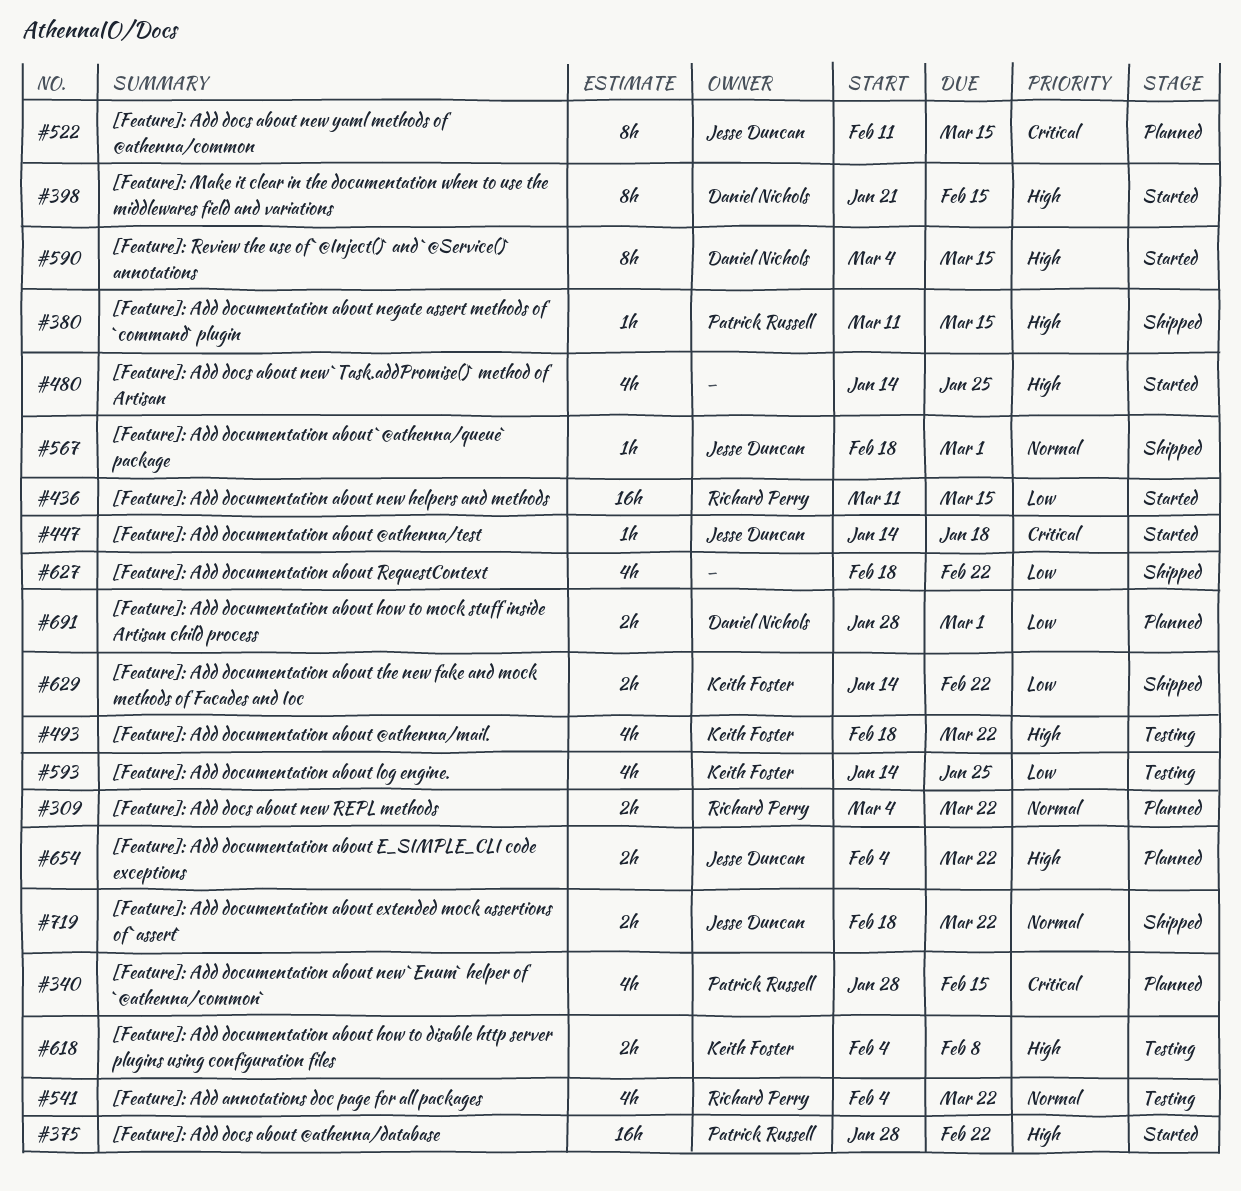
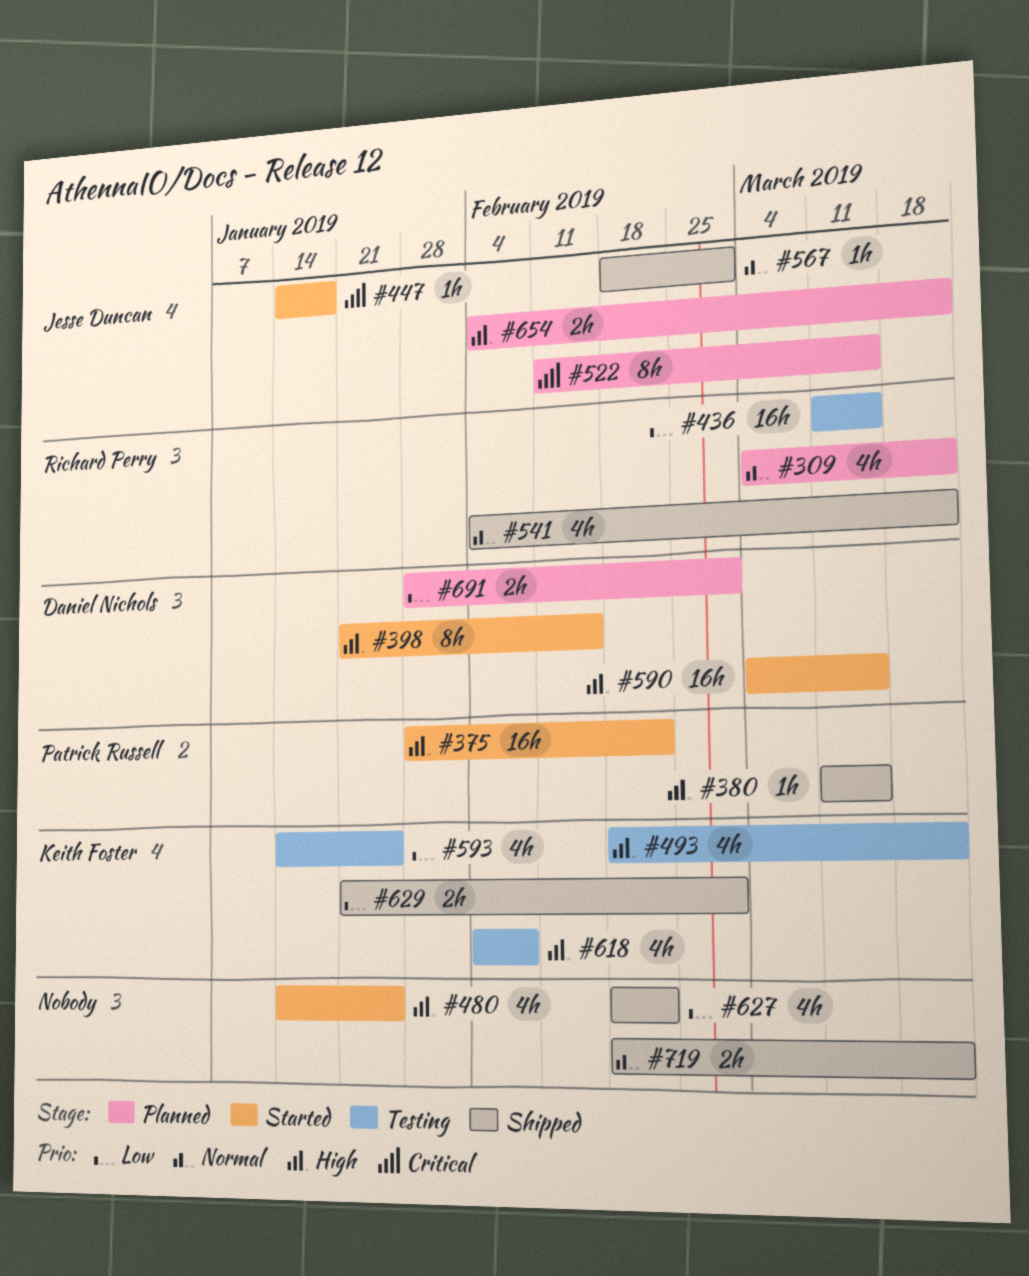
#309, estimate: 2h -> 4h
#340: present -> none
#436, status: Started -> Testing
#541, status: Testing -> Shipped
#590, estimate: 8h -> 16h
#618, estimate: 2h -> 4h
#629, start: Jan 14 -> Jan 21
#629, due: Feb 22 -> Mar 1
#719, owner: Jesse Duncan -> none

